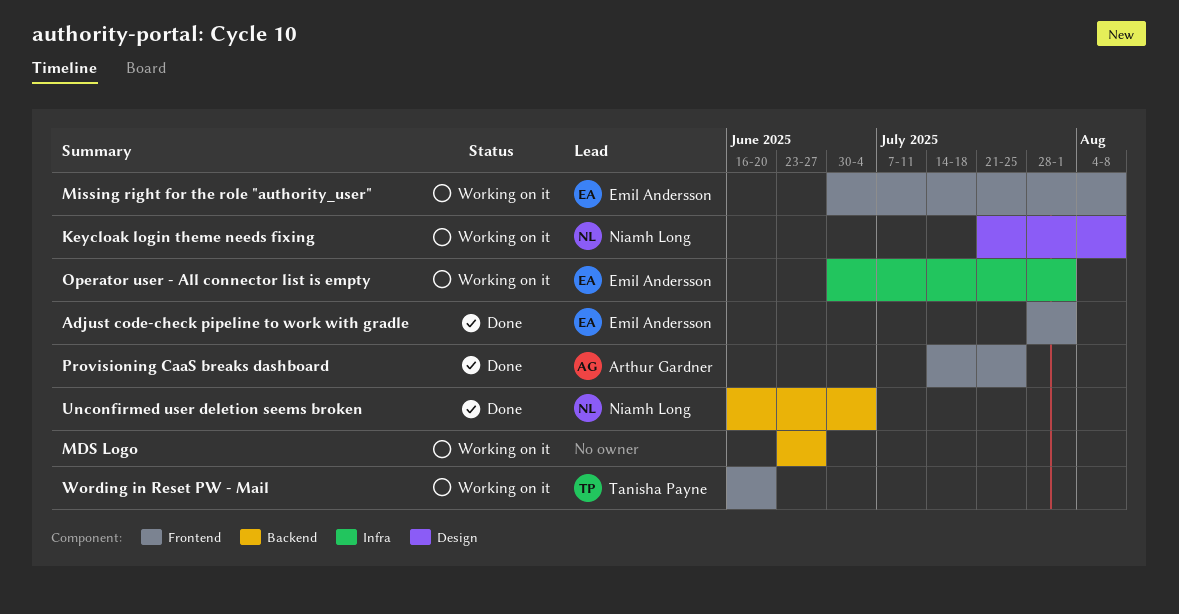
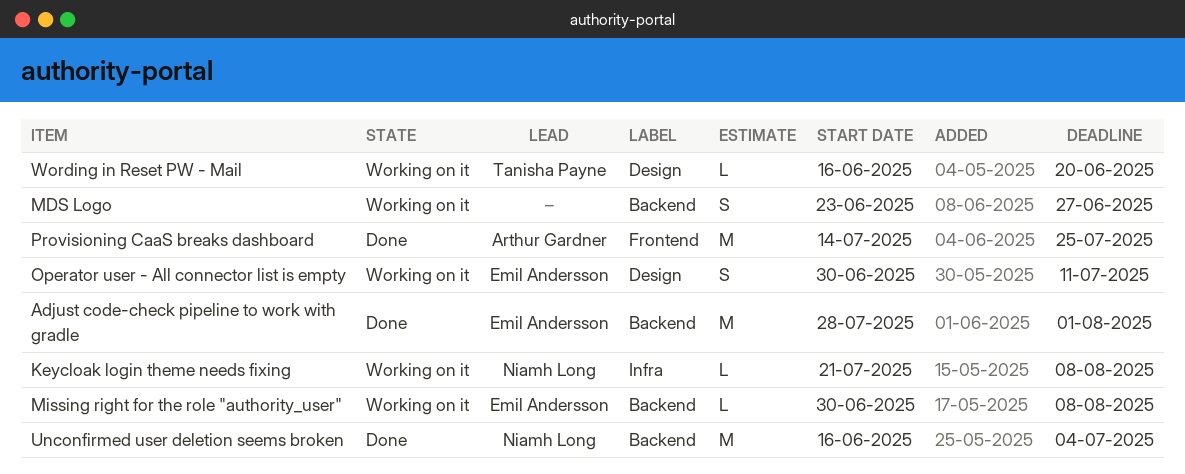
Adjust code-check pipeline to work with gradle, label: Frontend -> Backend
Keycloak login theme needs fixing, label: Design -> Infra
Missing right for the role "authority_user", label: Frontend -> Backend
Operator user - All connector list is empty, label: Infra -> Design
Operator user - All connector list is empty, due: Aug 1 -> Jul 11
Wording in Reset PW - Mail, label: Frontend -> Design

